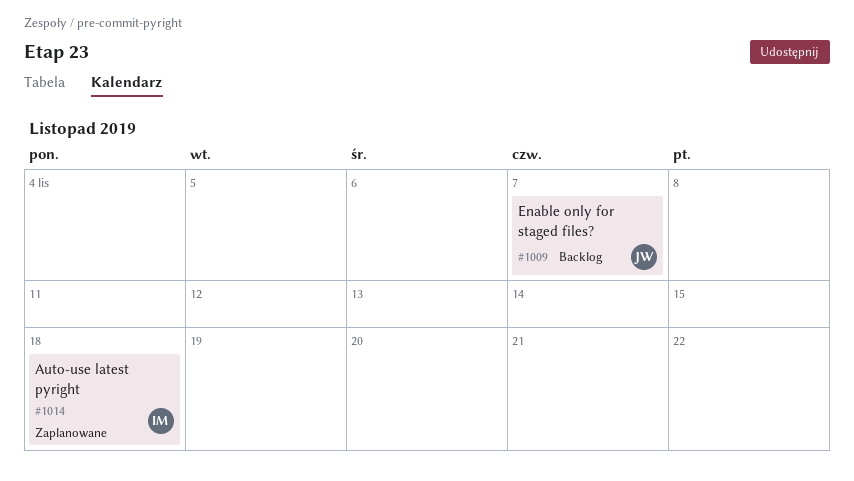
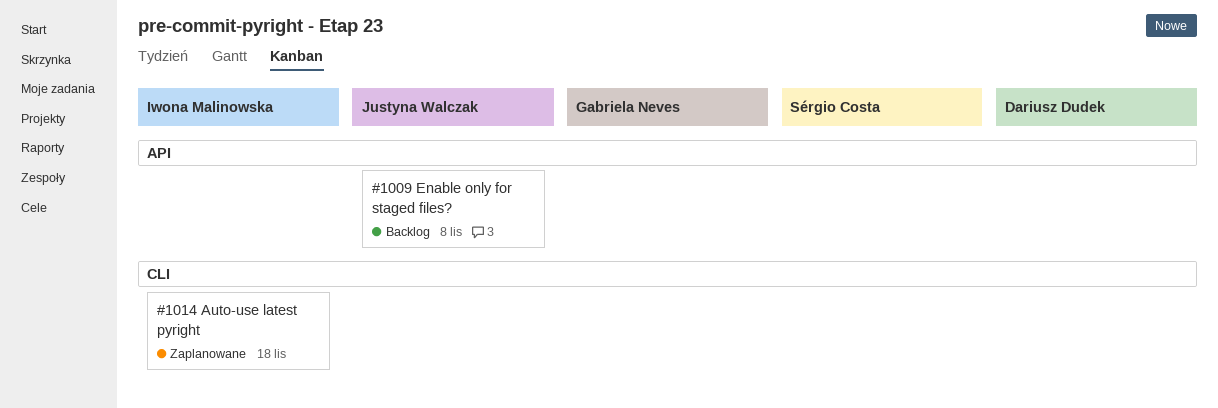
#1009, due: Nov 7 -> Nov 8

